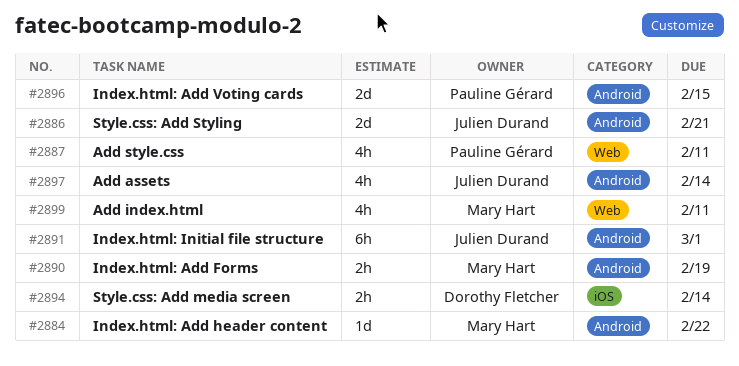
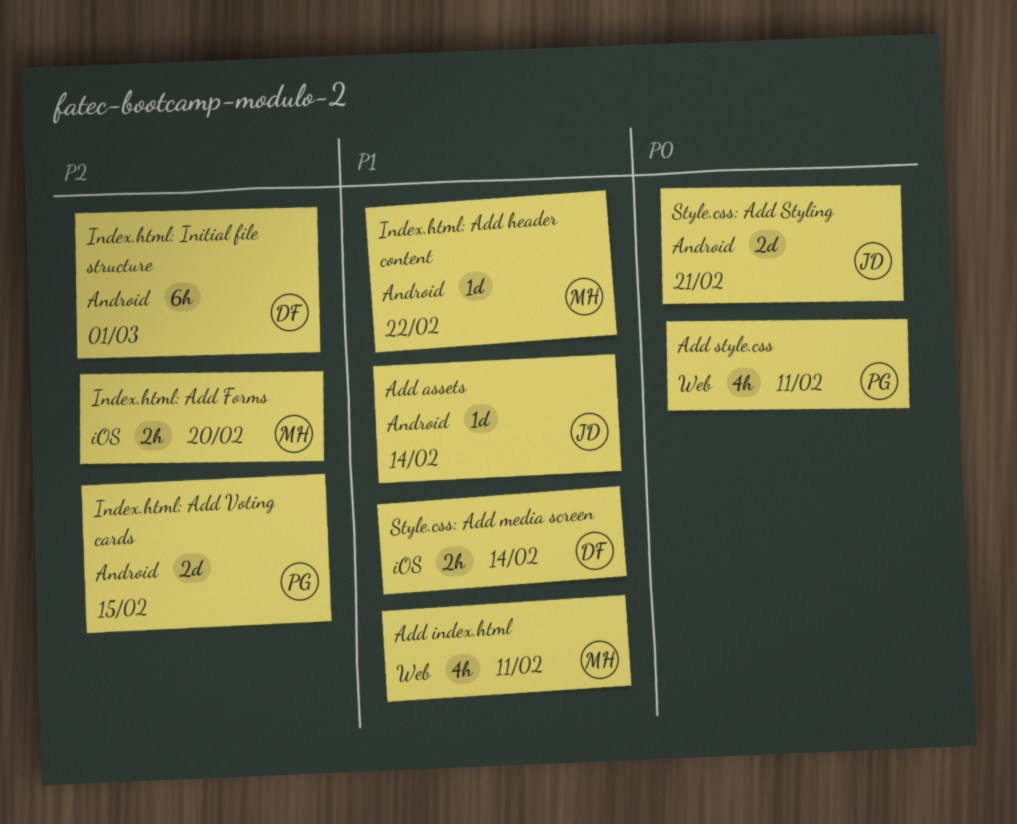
Add assets, estimate: 4h -> 1d
Index.html: Add Forms, label: Android -> iOS
Index.html: Add Forms, due: Feb 19 -> Feb 20
Index.html: Initial file structure, owner: Julien Durand -> Dorothy Fletcher

